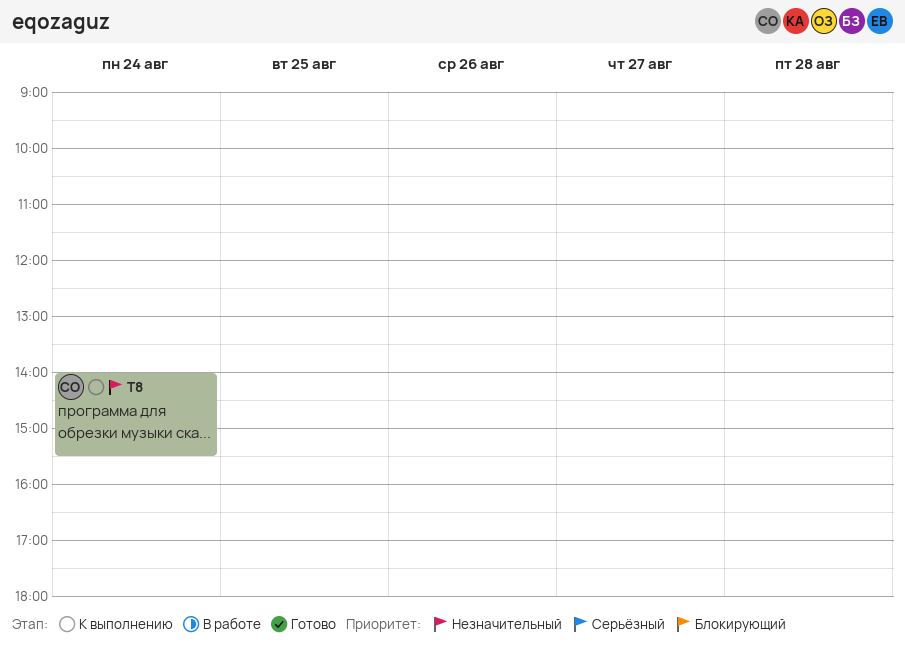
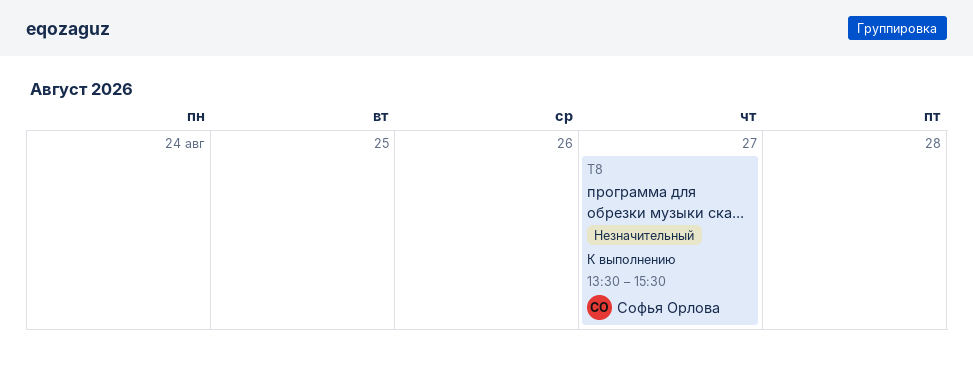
T8, day: Aug 24 -> Aug 27
T8, begins: 14:00 -> 13:30

